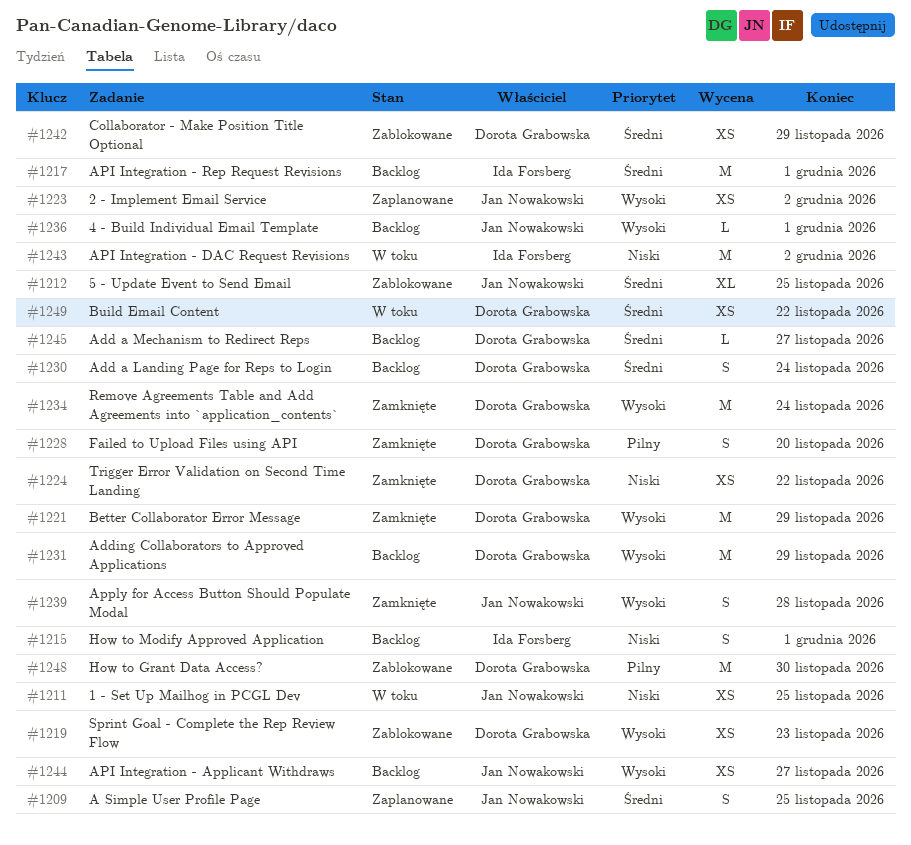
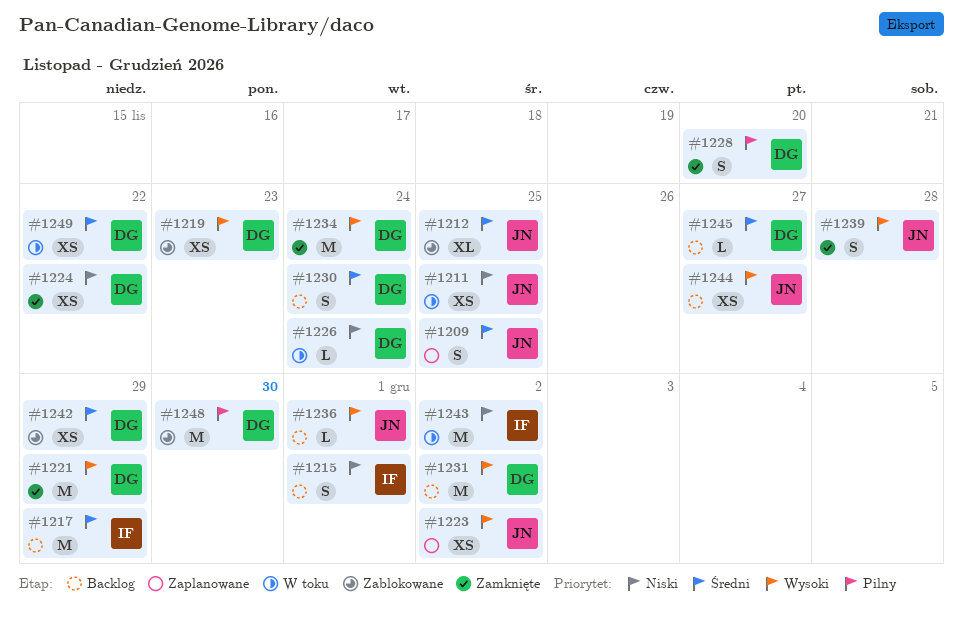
#1217, due: Dec 1 -> Nov 29
#1226: none -> present
#1231, due: Nov 29 -> Dec 2

